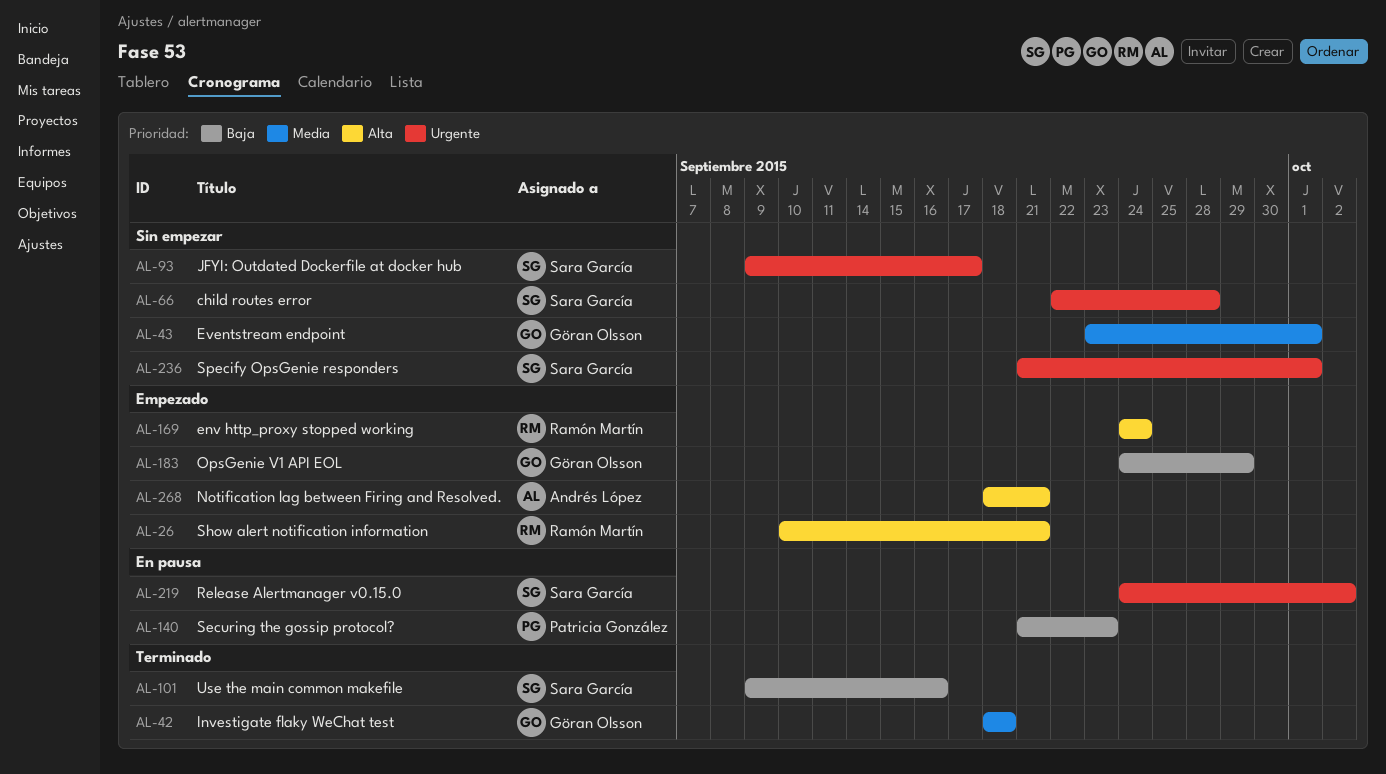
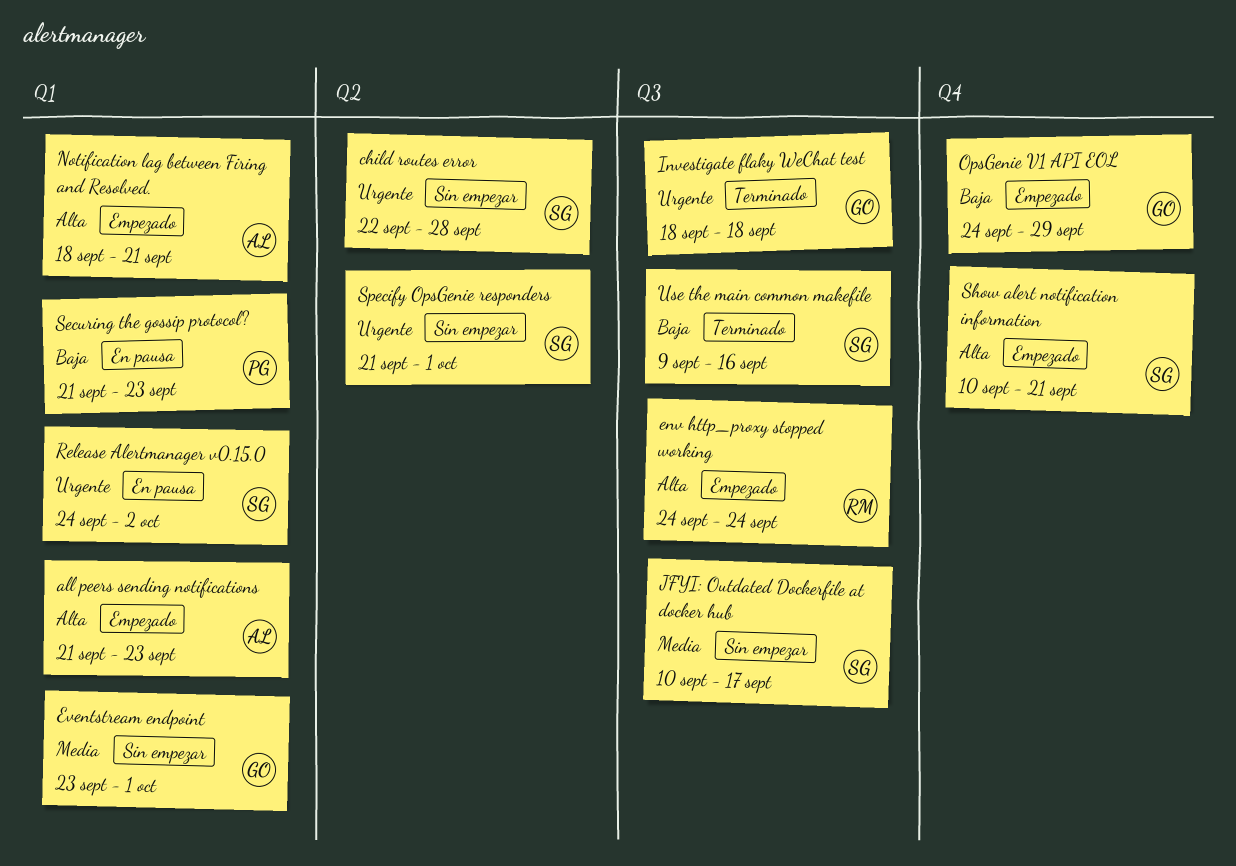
all peers sending notifications: none -> present
Investigate flaky WeChat test, priority: Media -> Urgente
JFYI: Outdated Dockerfile at docker hub, priority: Urgente -> Media
JFYI: Outdated Dockerfile at docker hub, start: Sep 9 -> Sep 10
Show alert notification information, owner: Ramón Martín -> Sara García

